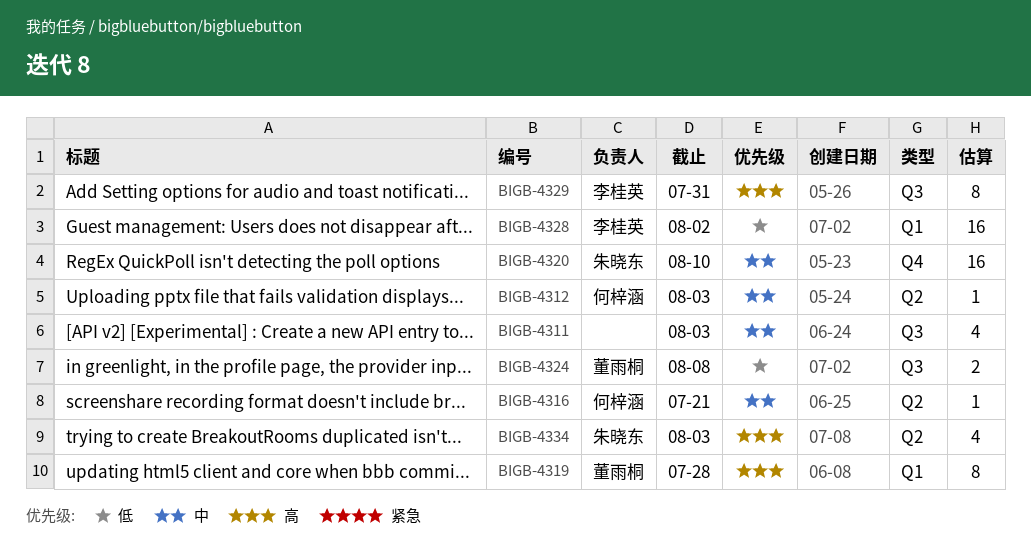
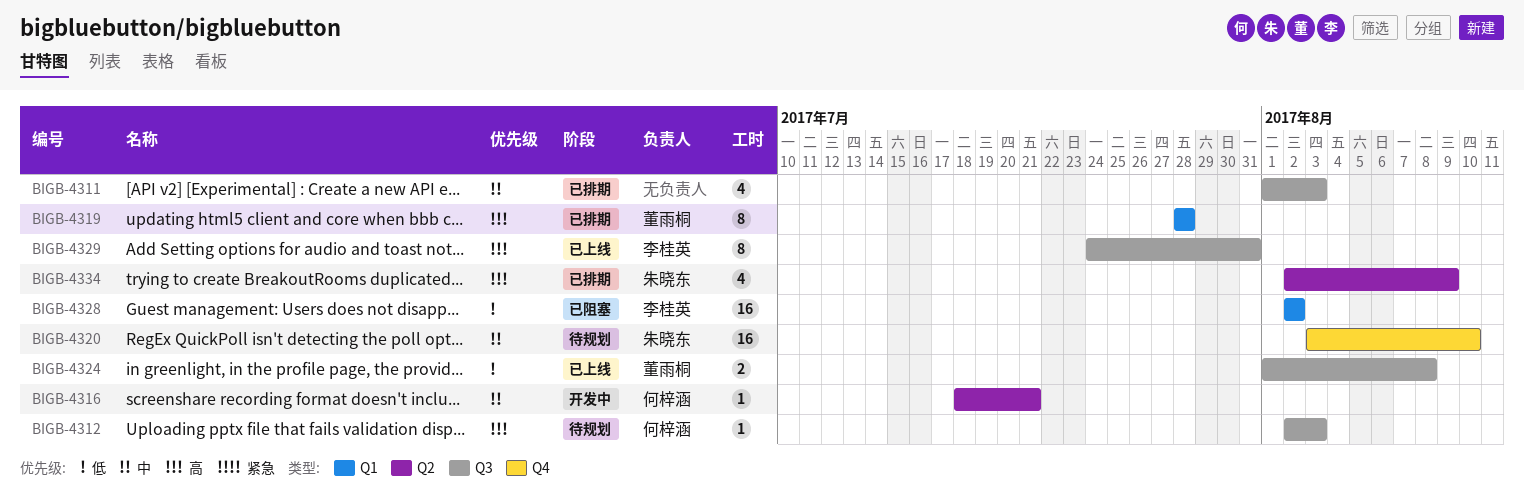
BIGB-4312, priority: 中 -> 高
BIGB-4312, label: Q2 -> Q3
BIGB-4334, due: Aug 3 -> Aug 9

